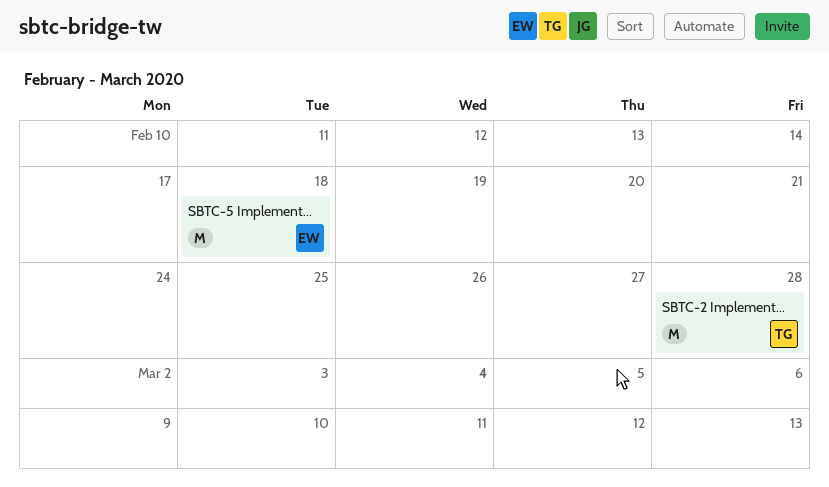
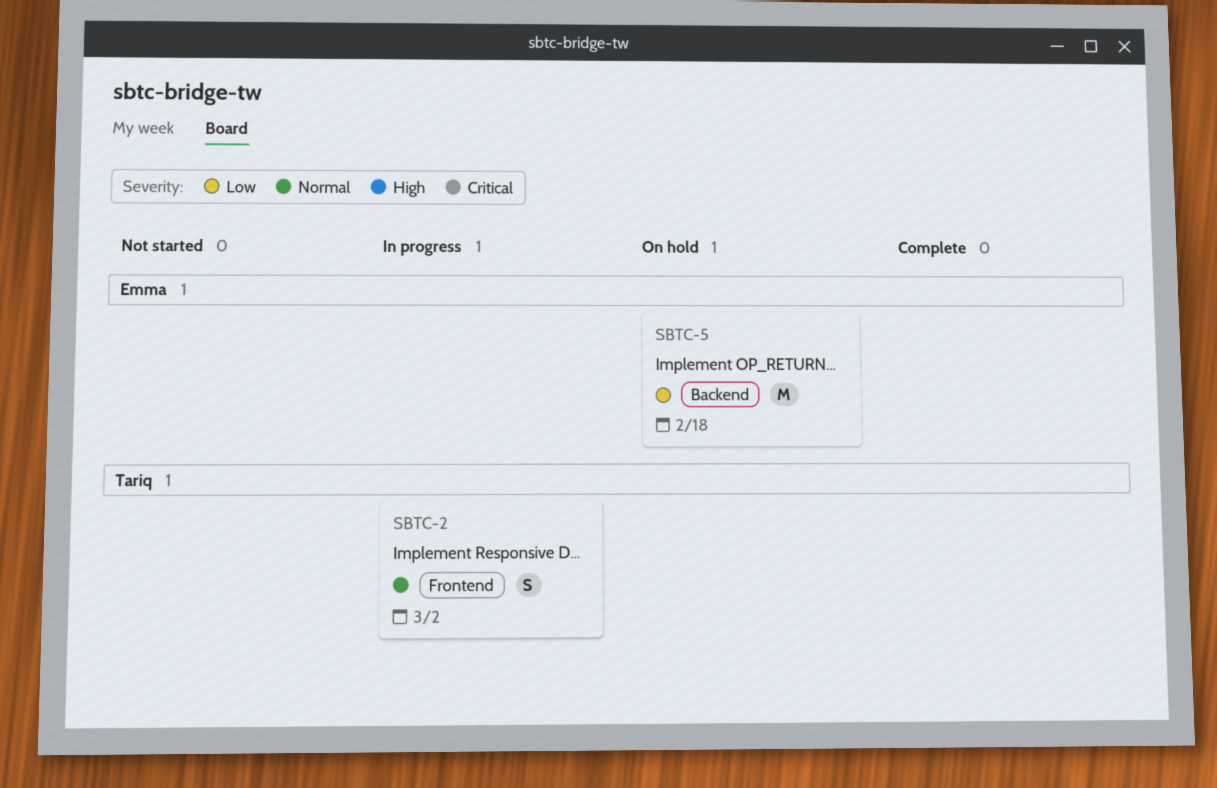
SBTC-2, estimate: M -> S
SBTC-2, due: Feb 28 -> Mar 2

